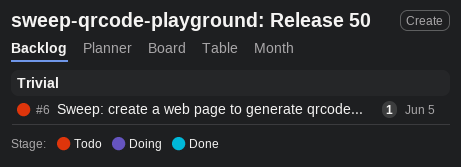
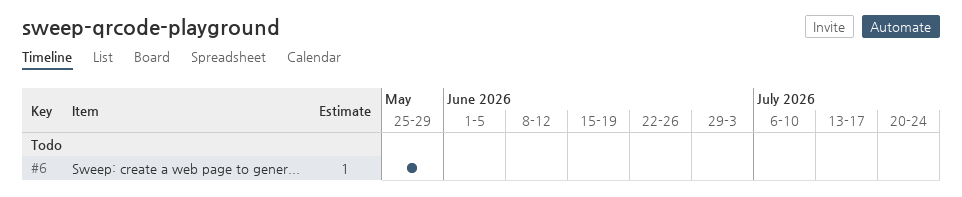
#6, due: Jun 5 -> May 29

